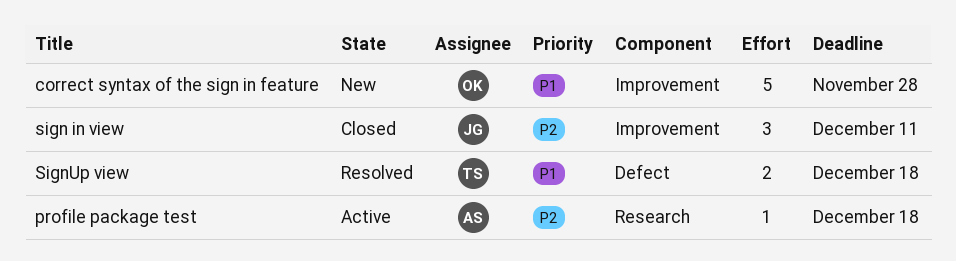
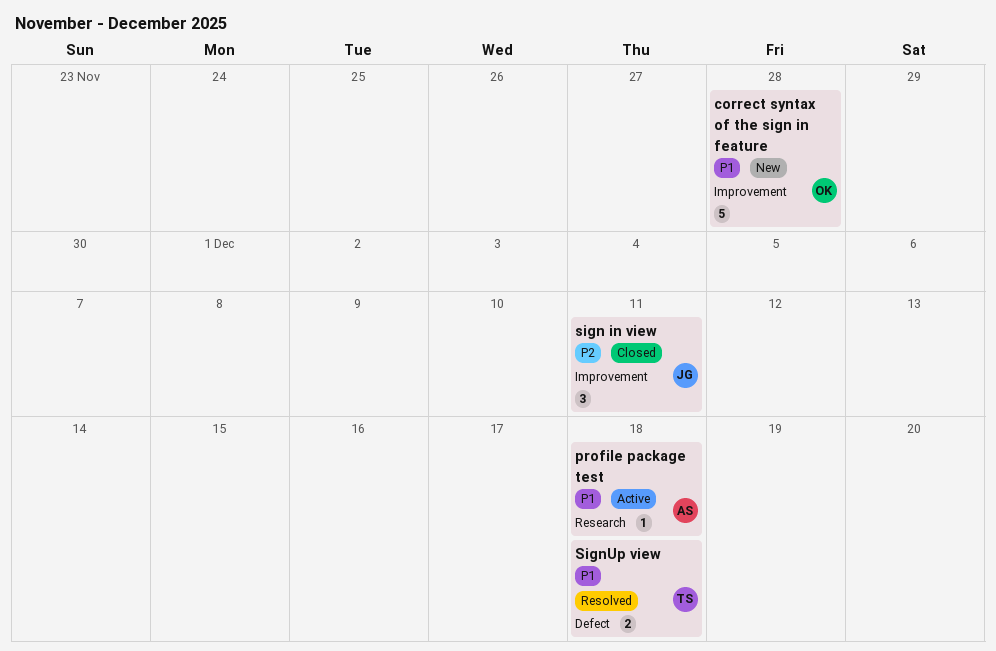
profile package test, priority: P2 -> P1

